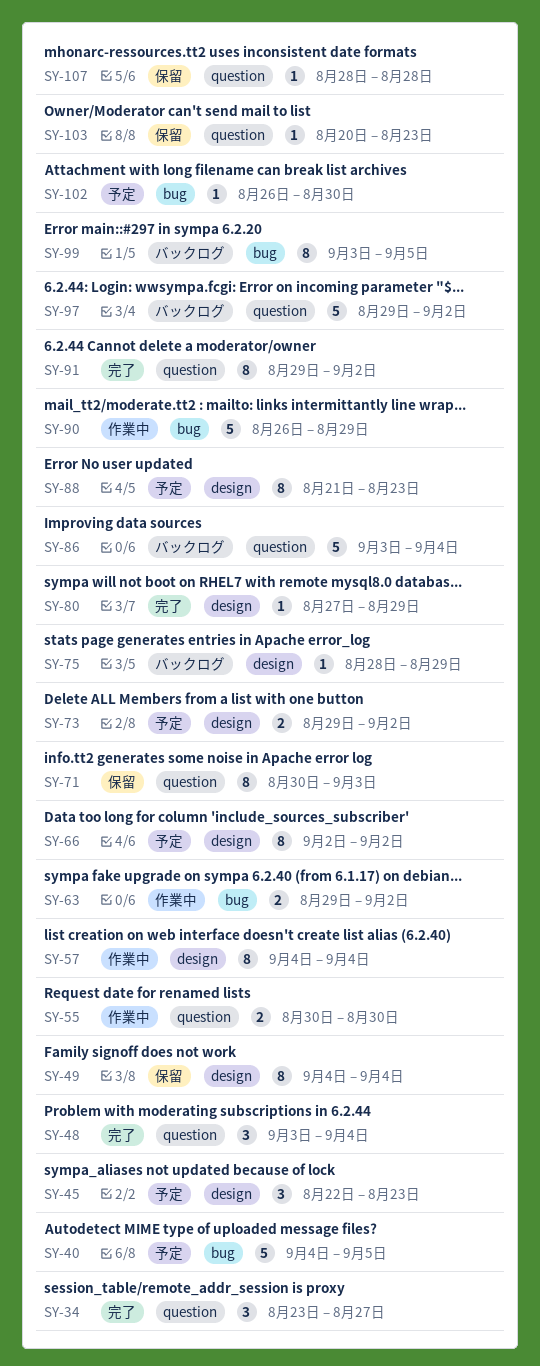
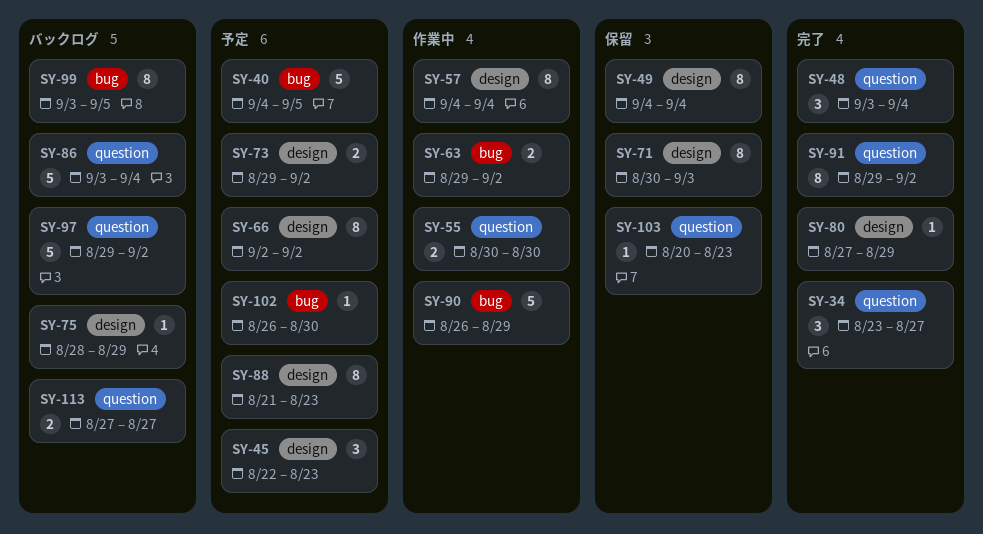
SY-71, label: question -> design
SY-107: present -> none
SY-113: none -> present

